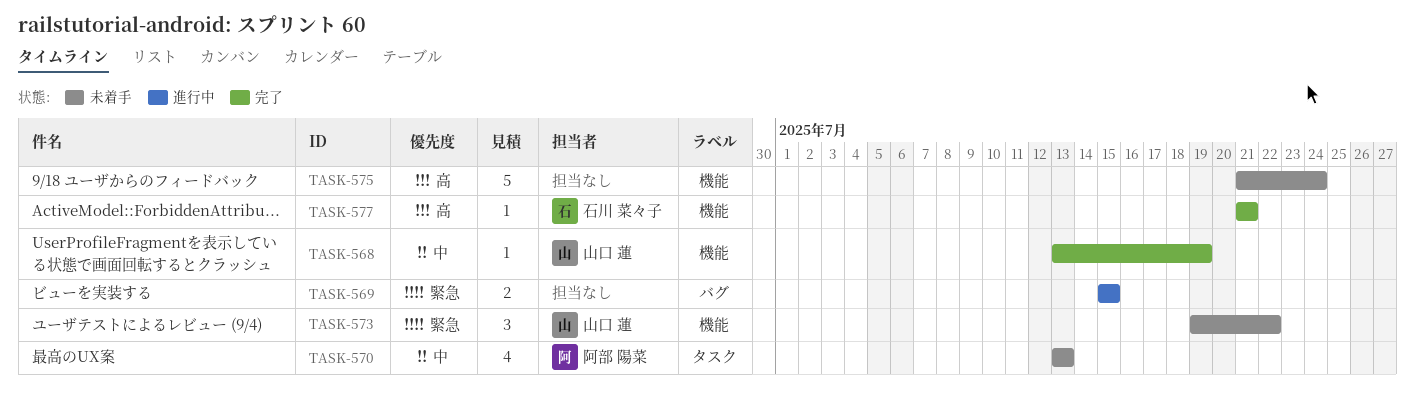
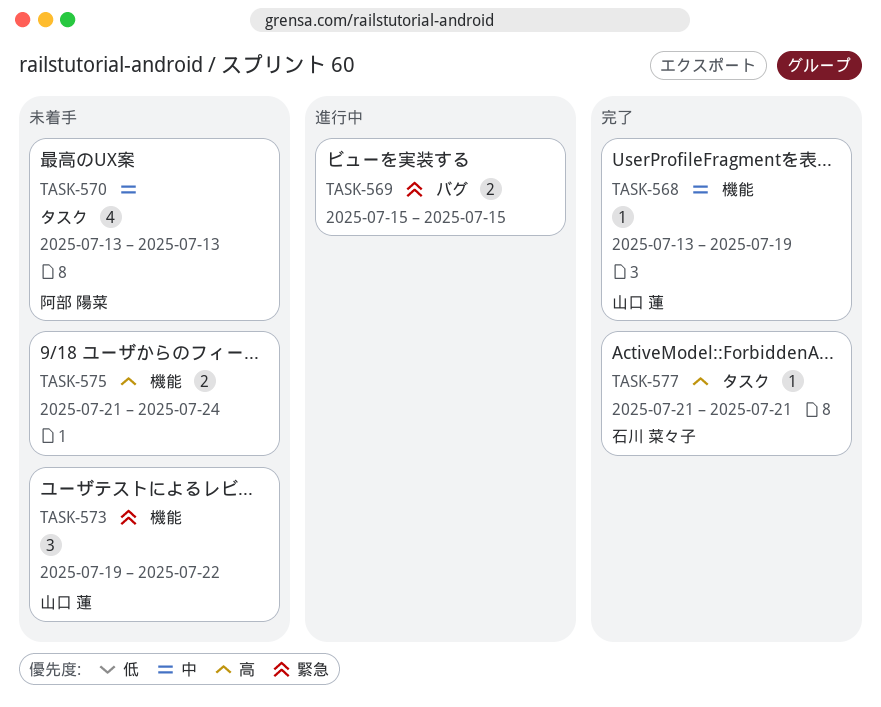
TASK-575, estimate: 5 -> 2
TASK-577, label: 機能 -> タスク

